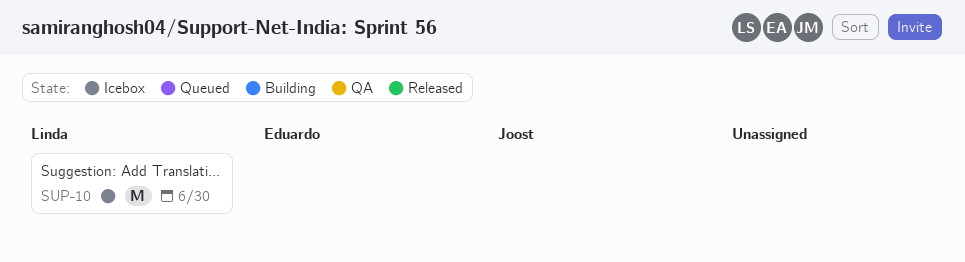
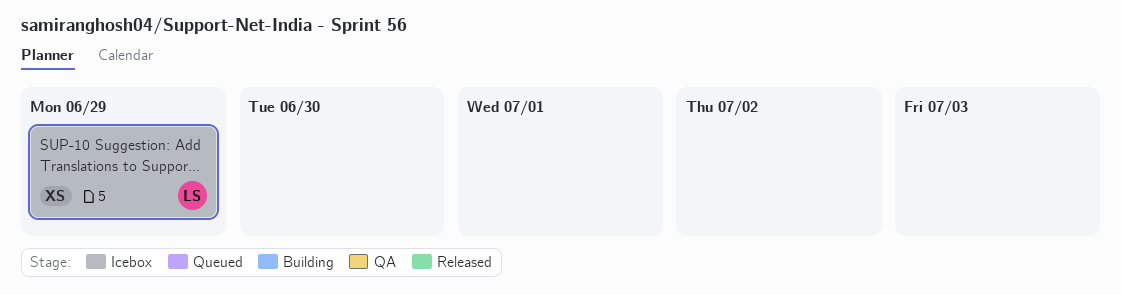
SUP-10, estimate: M -> XS
SUP-10, due: Jun 30 -> Jun 29

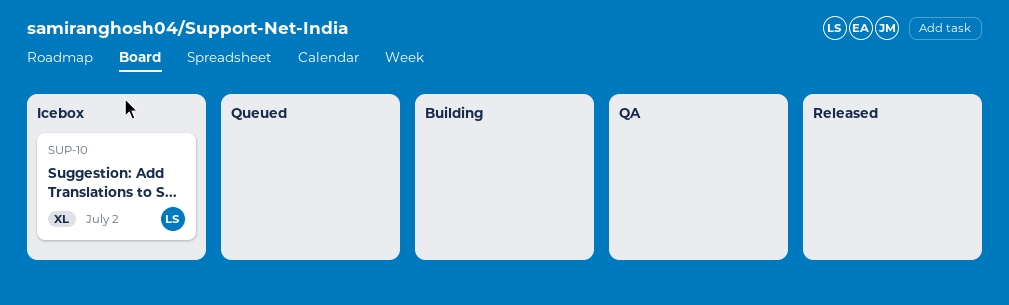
SUP-10, estimate: XS -> XL
SUP-10, due: Jun 29 -> Jul 2

